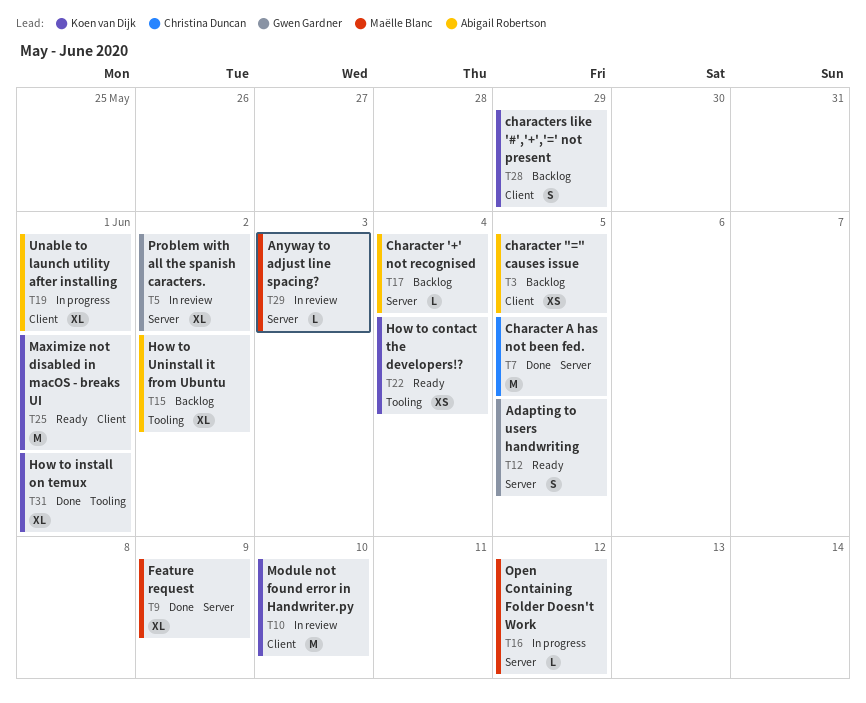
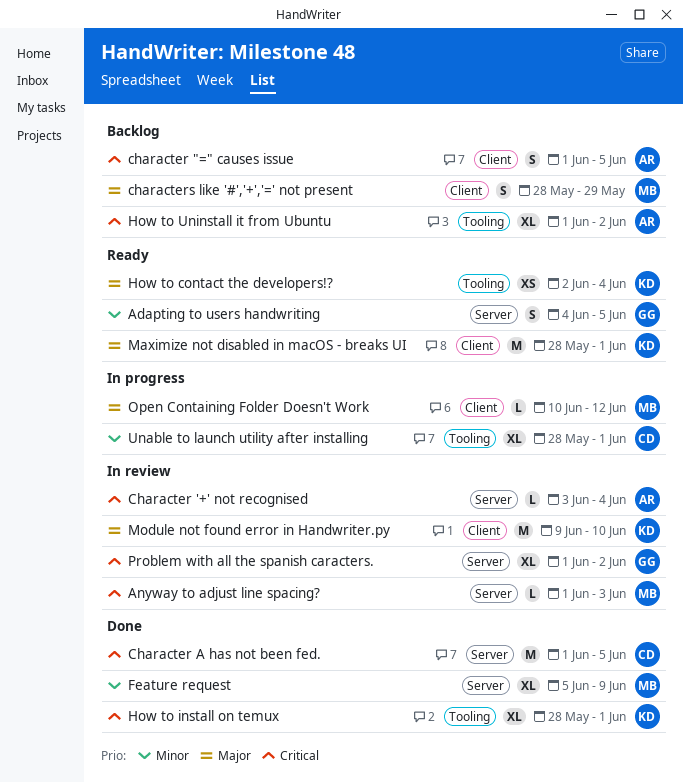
character "=" causes issue, estimate: XS -> S
Character '+' not recognised, status: Backlog -> In review
characters like '#','+','=' not present, owner: Koen van Dijk -> Maëlle Blanc
Open Containing Folder Doesn't Work, label: Server -> Client
Unable to launch utility after installing, owner: Abigail Robertson -> Christina Duncan
Unable to launch utility after installing, label: Client -> Tooling

